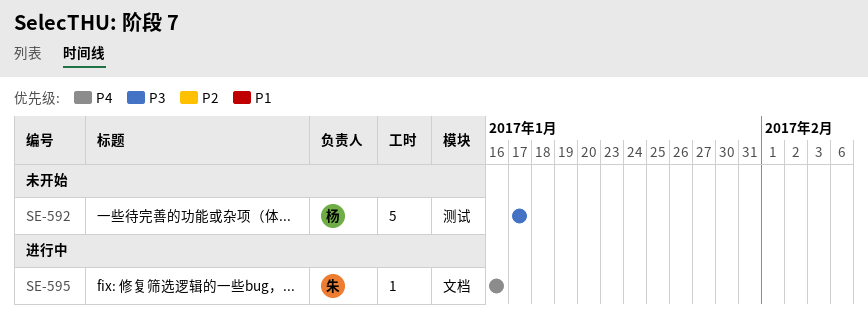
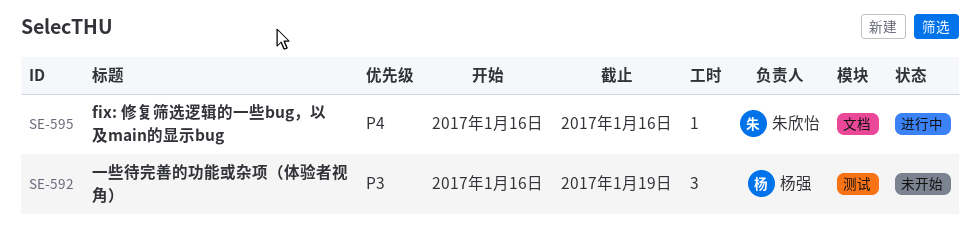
SE-592, estimate: 5 -> 3
SE-592, start: Jan 17 -> Jan 16
SE-592, due: Jan 17 -> Jan 19

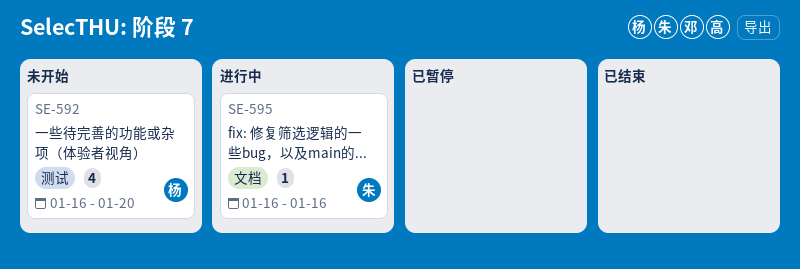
SE-592, estimate: 3 -> 4
SE-592, due: Jan 19 -> Jan 20

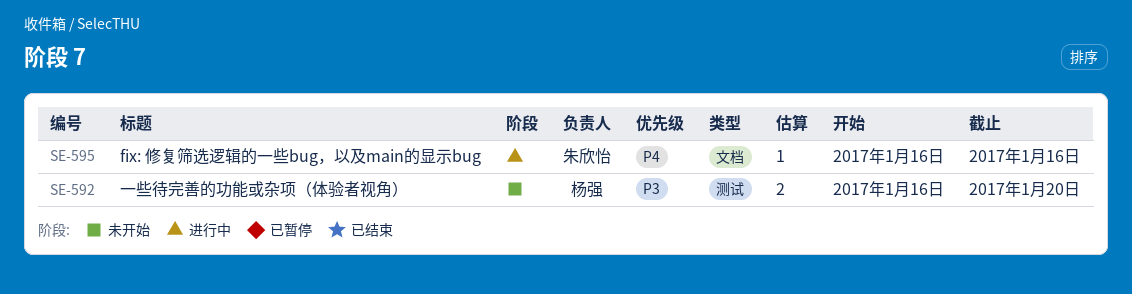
SE-592, estimate: 4 -> 2

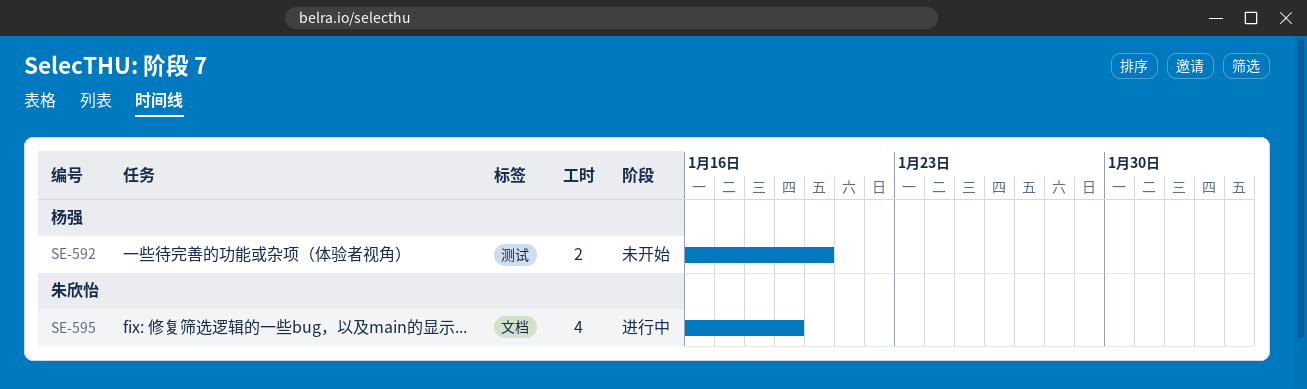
SE-595, estimate: 1 -> 4
SE-595, due: Jan 16 -> Jan 19

